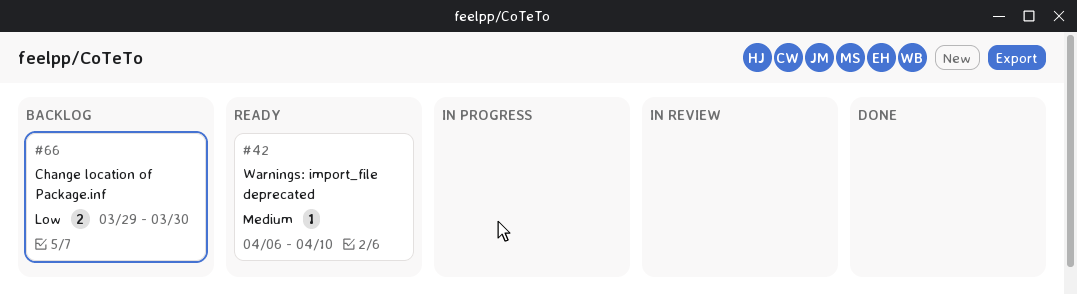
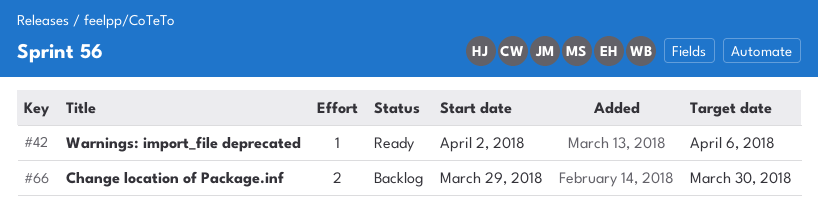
#42, start: Apr 6 -> Apr 2
#42, due: Apr 10 -> Apr 6

